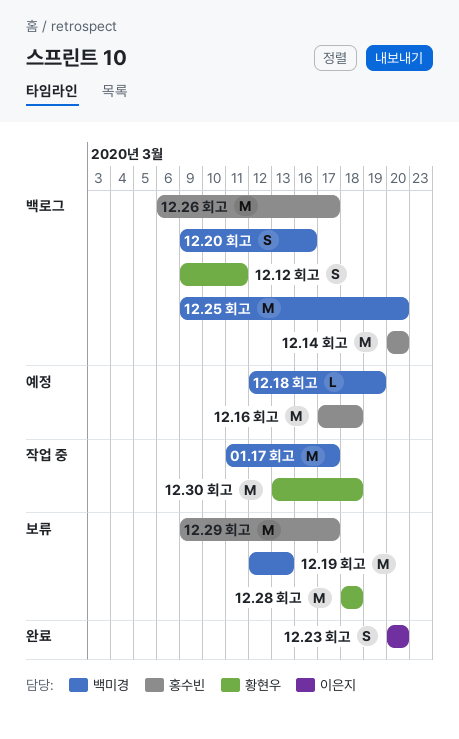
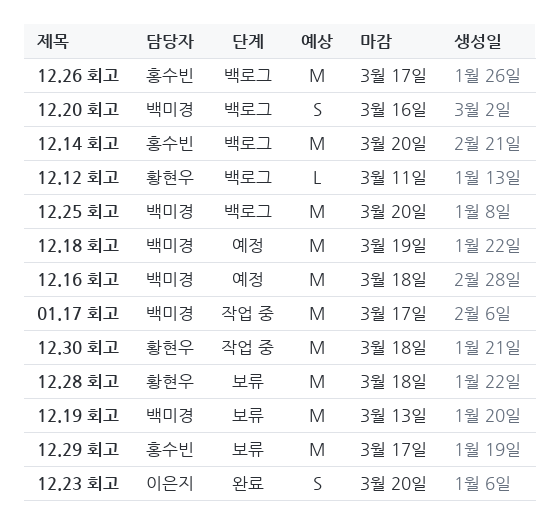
12.12 회고, estimate: S -> L
12.16 회고, owner: 홍수빈 -> 백미경
12.18 회고, estimate: L -> M

